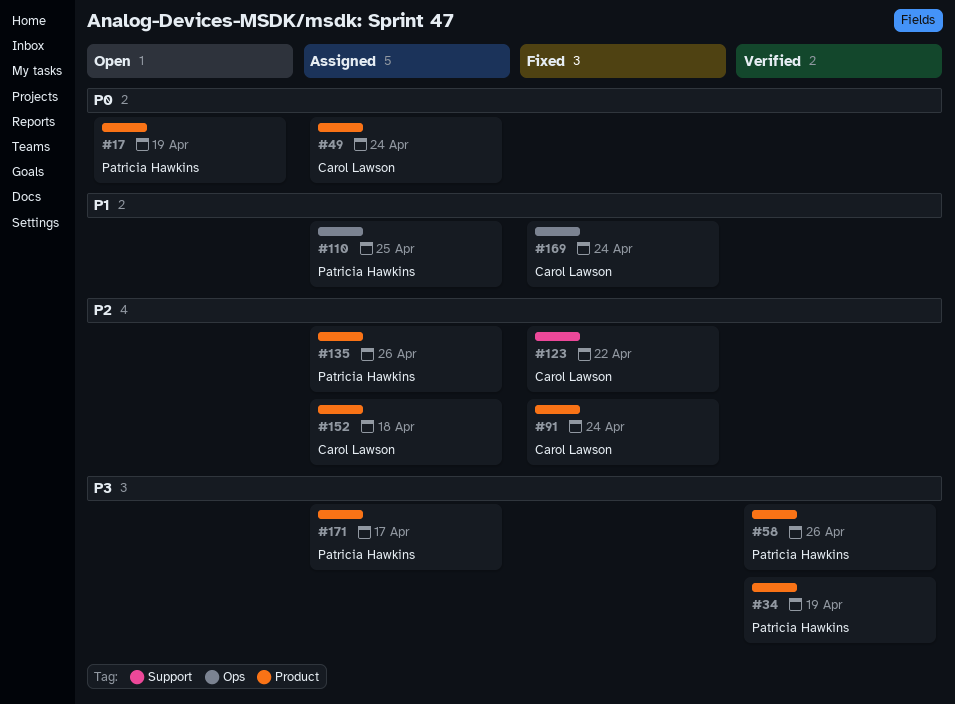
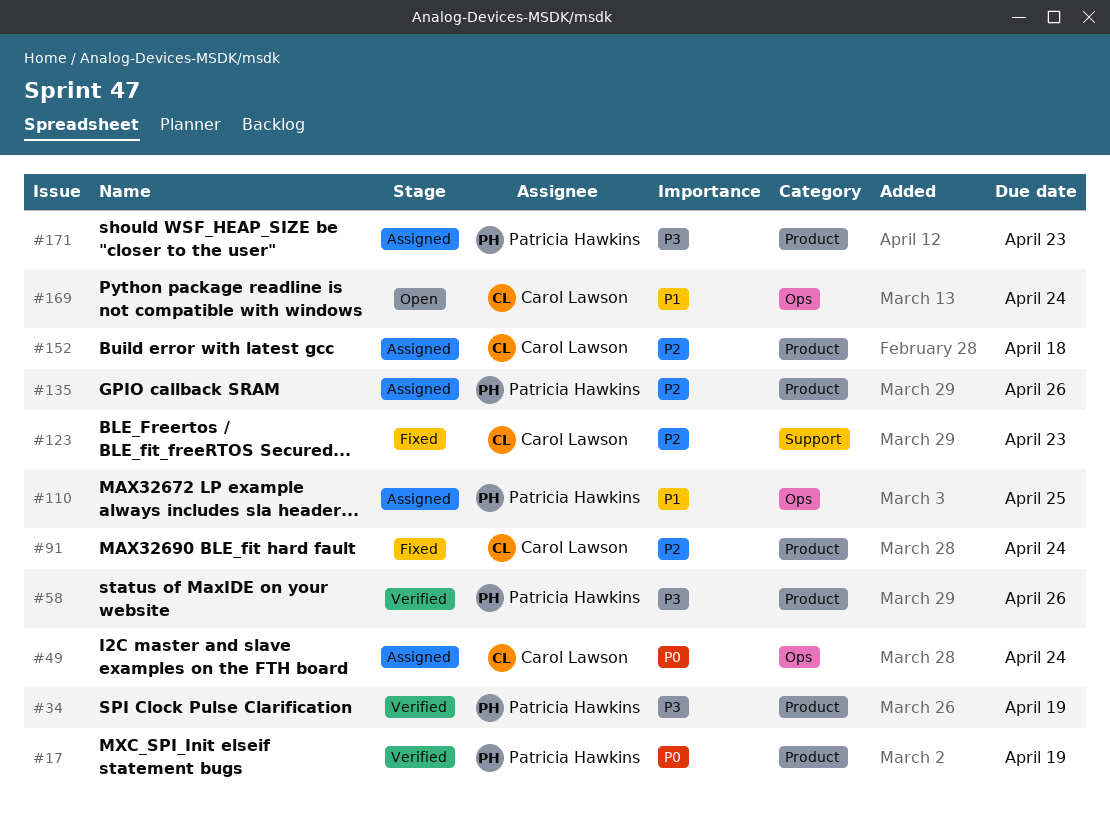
#17, status: Open -> Verified
#49, label: Product -> Ops
#123, due: Apr 22 -> Apr 23
#169, status: Fixed -> Open
#171, due: Apr 17 -> Apr 23

